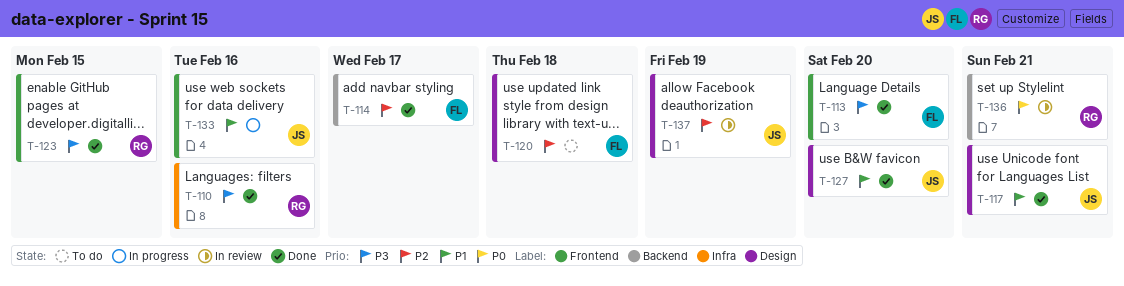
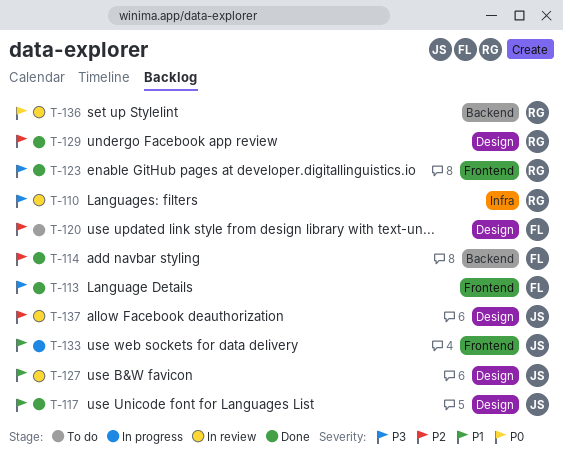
T-110, status: Done -> In review
T-127, status: Done -> In review
T-129: none -> present

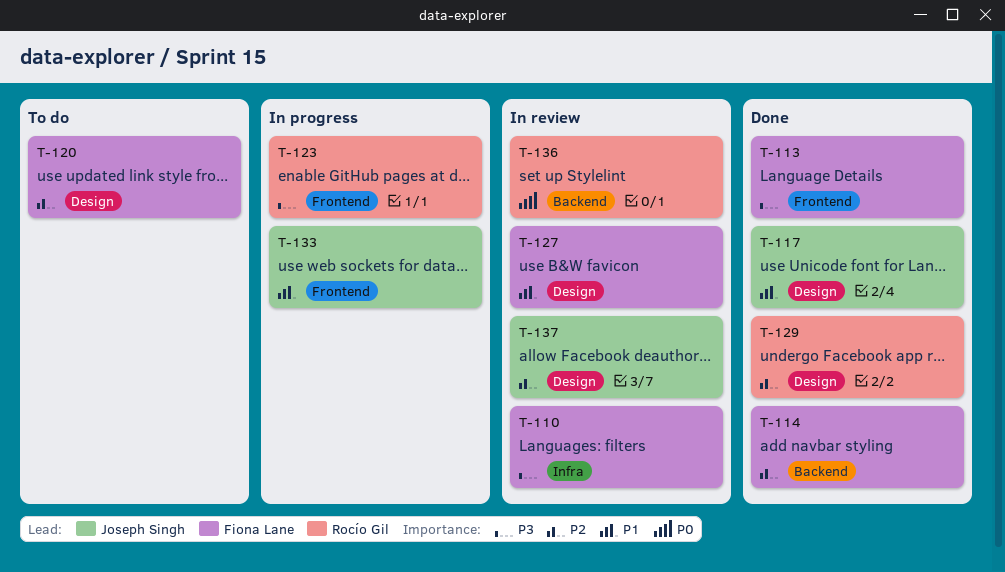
T-110, owner: Rocío Gil -> Fiona Lane
T-123, status: Done -> In progress
T-127, owner: Joseph Singh -> Fiona Lane

